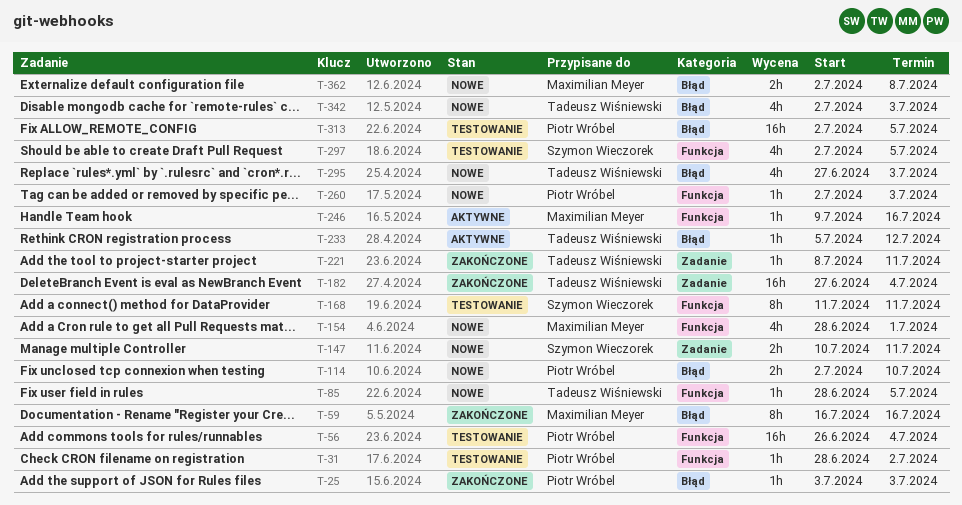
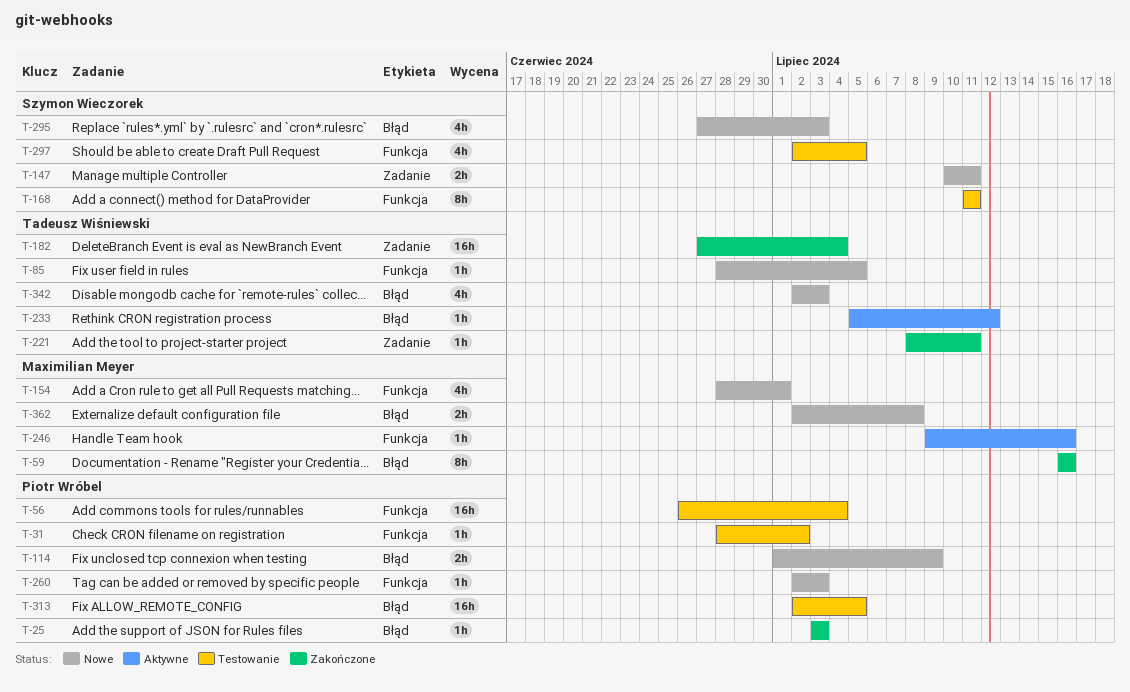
T-114, start: Jul 2 -> Jul 1
T-114, due: Jul 10 -> Jul 9
T-295, owner: Tadeusz Wiśniewski -> Szymon Wieczorek

